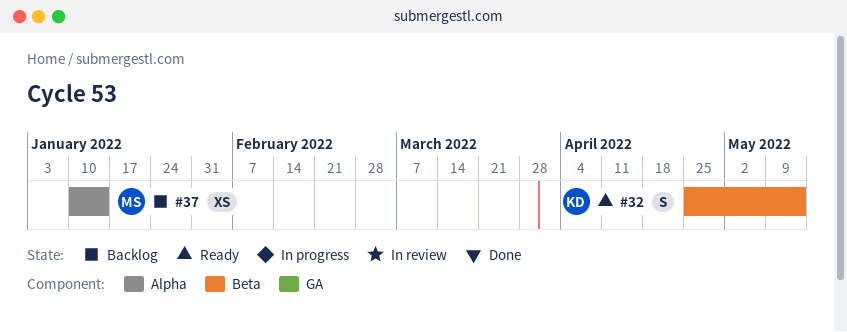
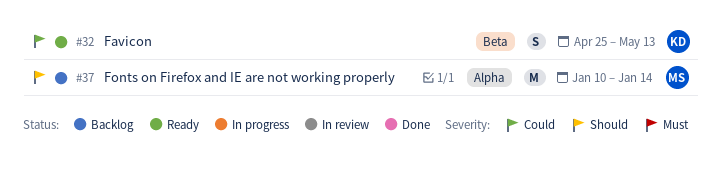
#37, estimate: XS -> M

